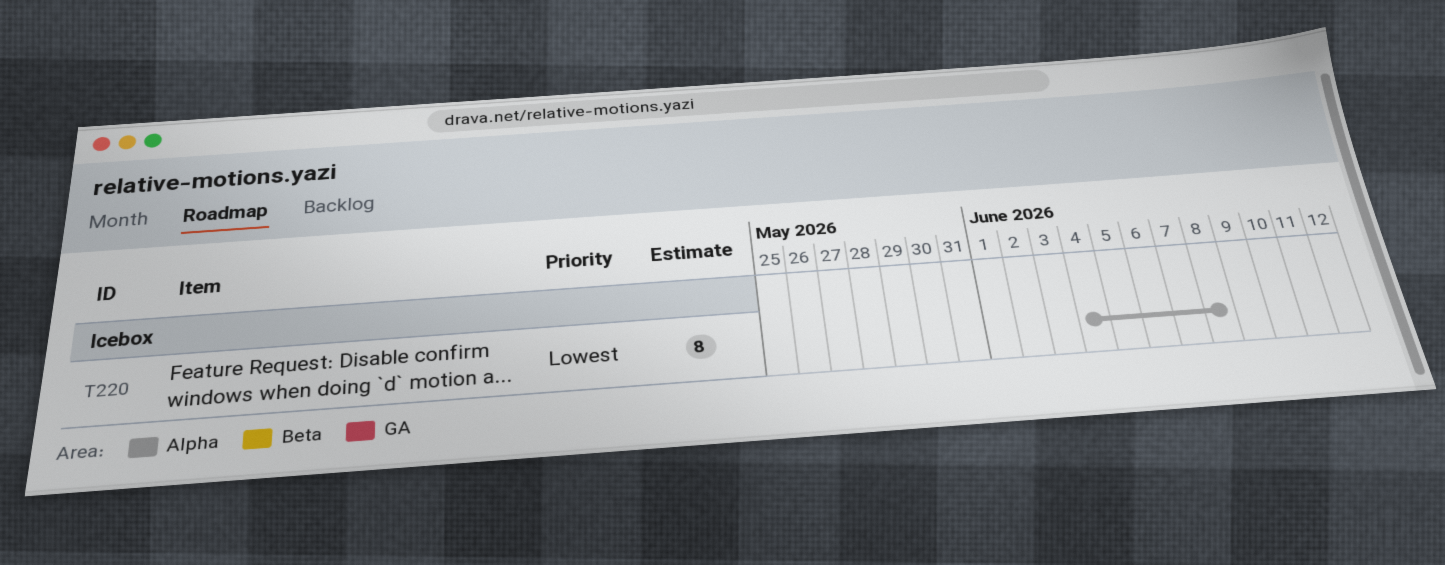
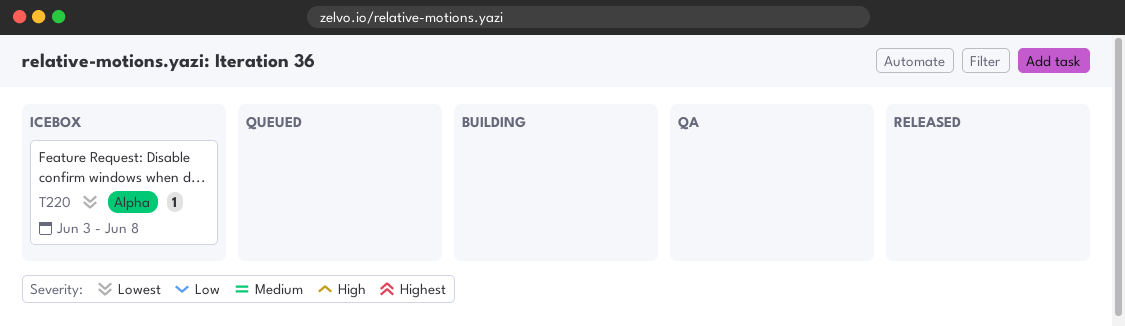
T220, estimate: 8 -> 1
T220, start: Jun 4 -> Jun 3

